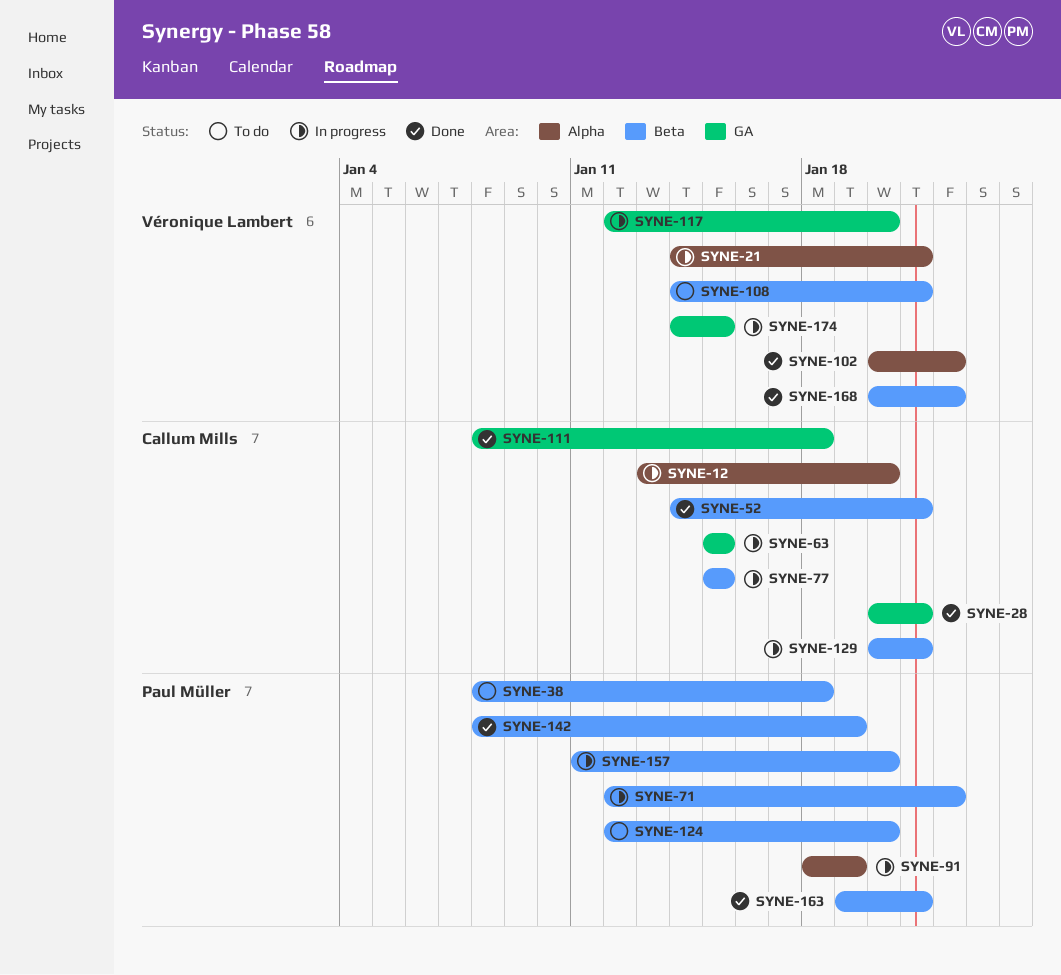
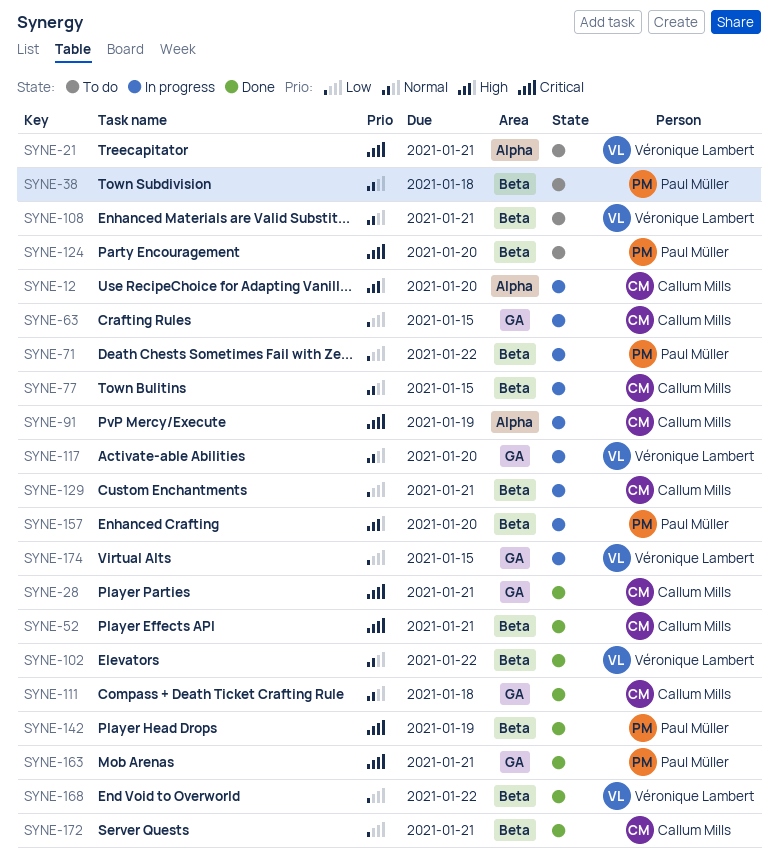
SYNE-21, status: In progress -> To do
SYNE-91, owner: Paul Müller -> Callum Mills
SYNE-102, label: Alpha -> Beta
SYNE-163, label: Beta -> GA
SYNE-172: none -> present

